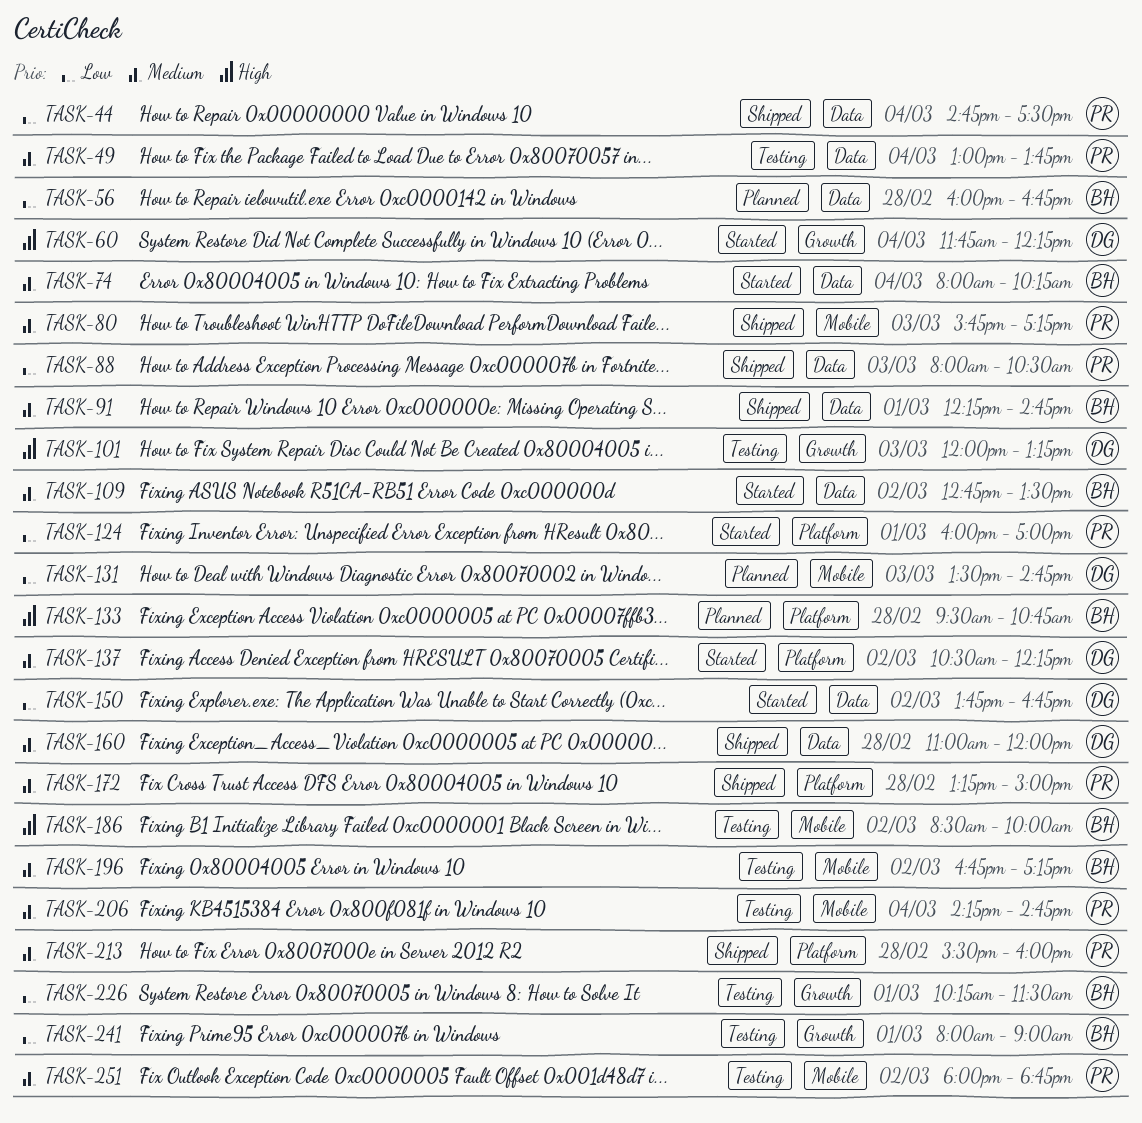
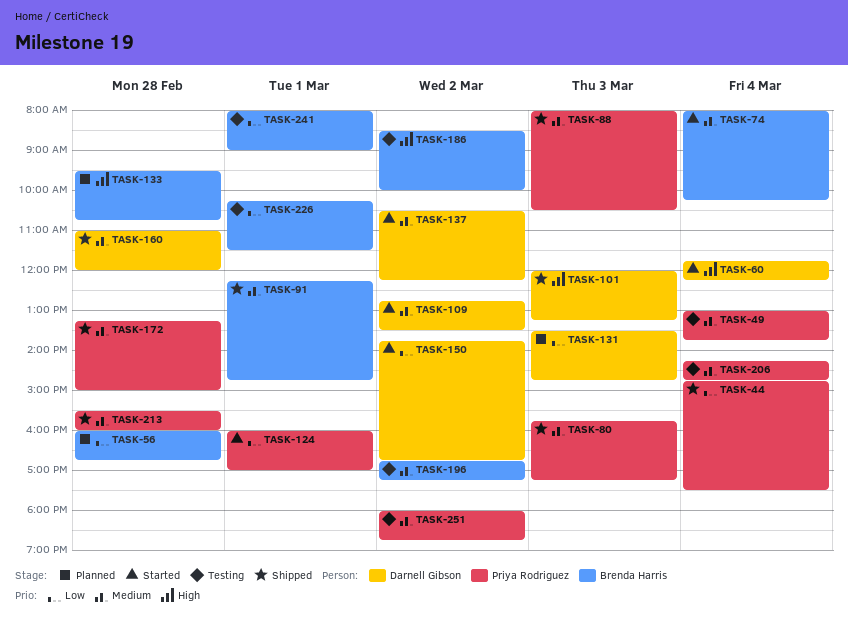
TASK-88, priority: Low -> Medium
TASK-101, status: Testing -> Shipped
TASK-109, owner: Brenda Harris -> Darnell Gibson

